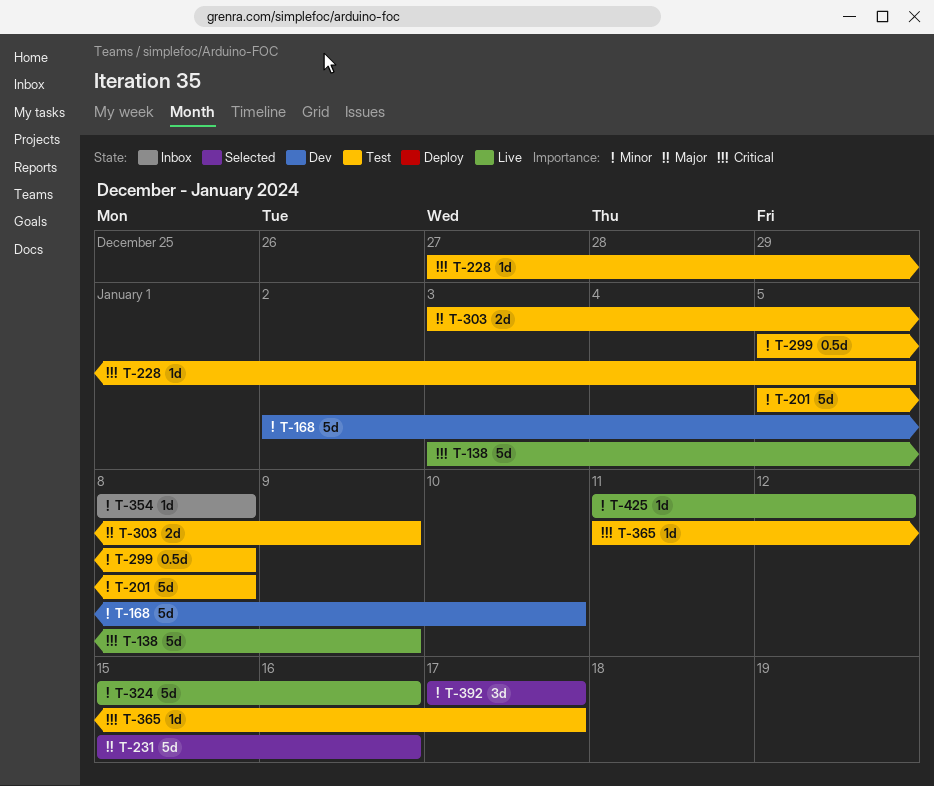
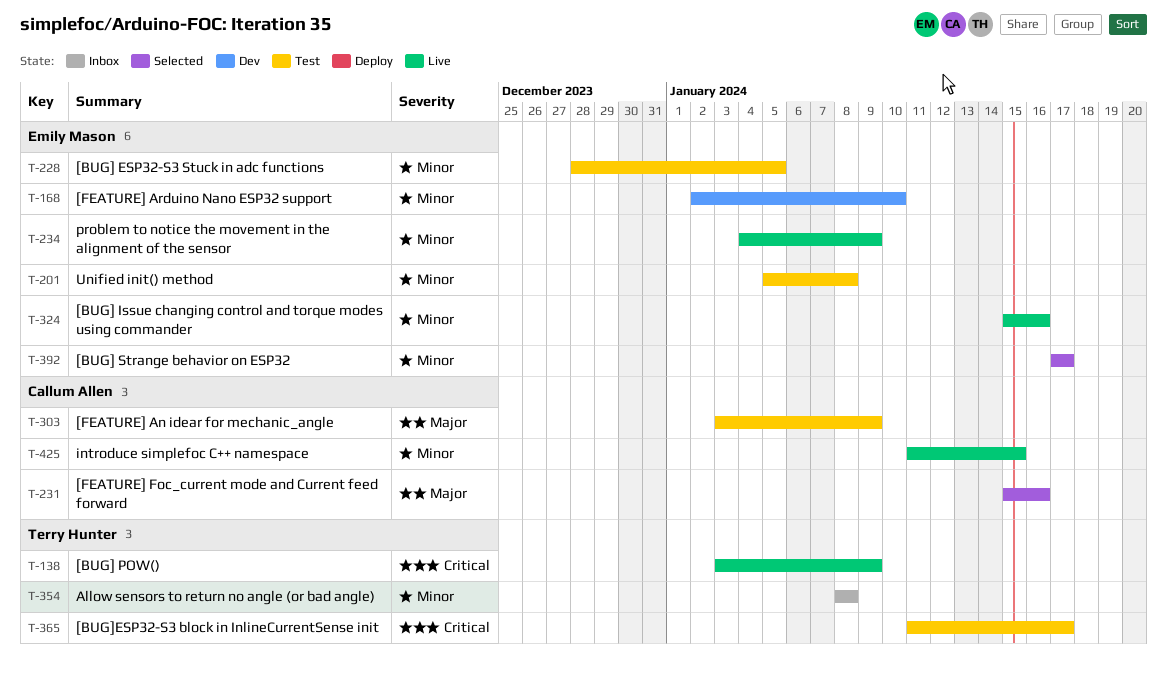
T-228, priority: Critical -> Minor
T-228, start: Dec 27 -> Dec 28
T-234: none -> present
T-299: present -> none
T-425, due: Jan 12 -> Jan 15

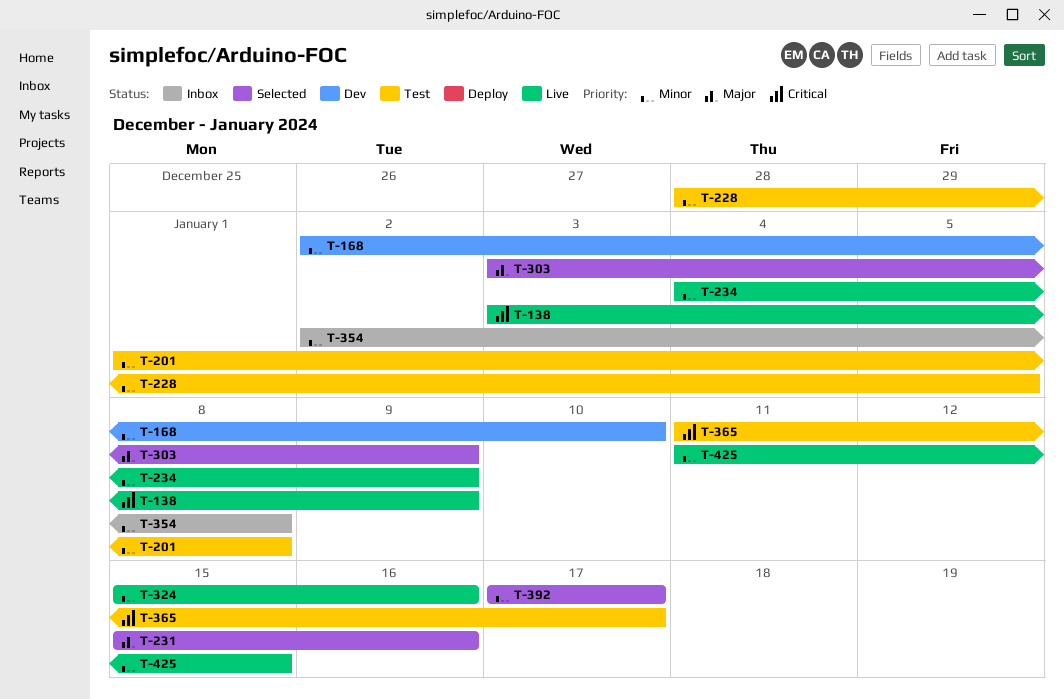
T-201, start: Jan 5 -> Jan 1
T-303, status: Test -> Selected
T-354, start: Jan 8 -> Jan 2

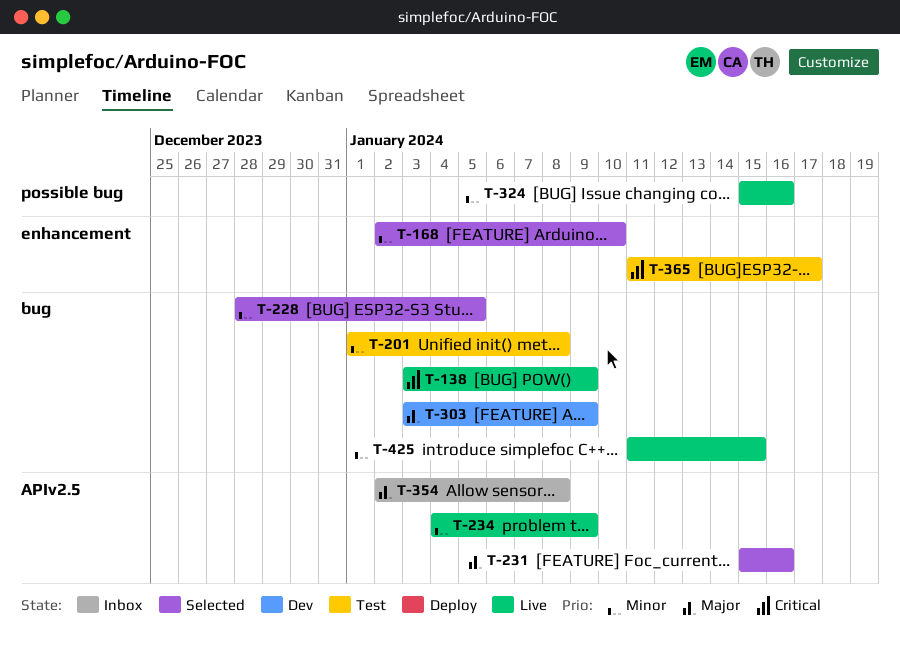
T-168, status: Dev -> Selected
T-228, status: Test -> Selected
T-303, status: Selected -> Dev
T-354, priority: Minor -> Major
T-392: present -> none

